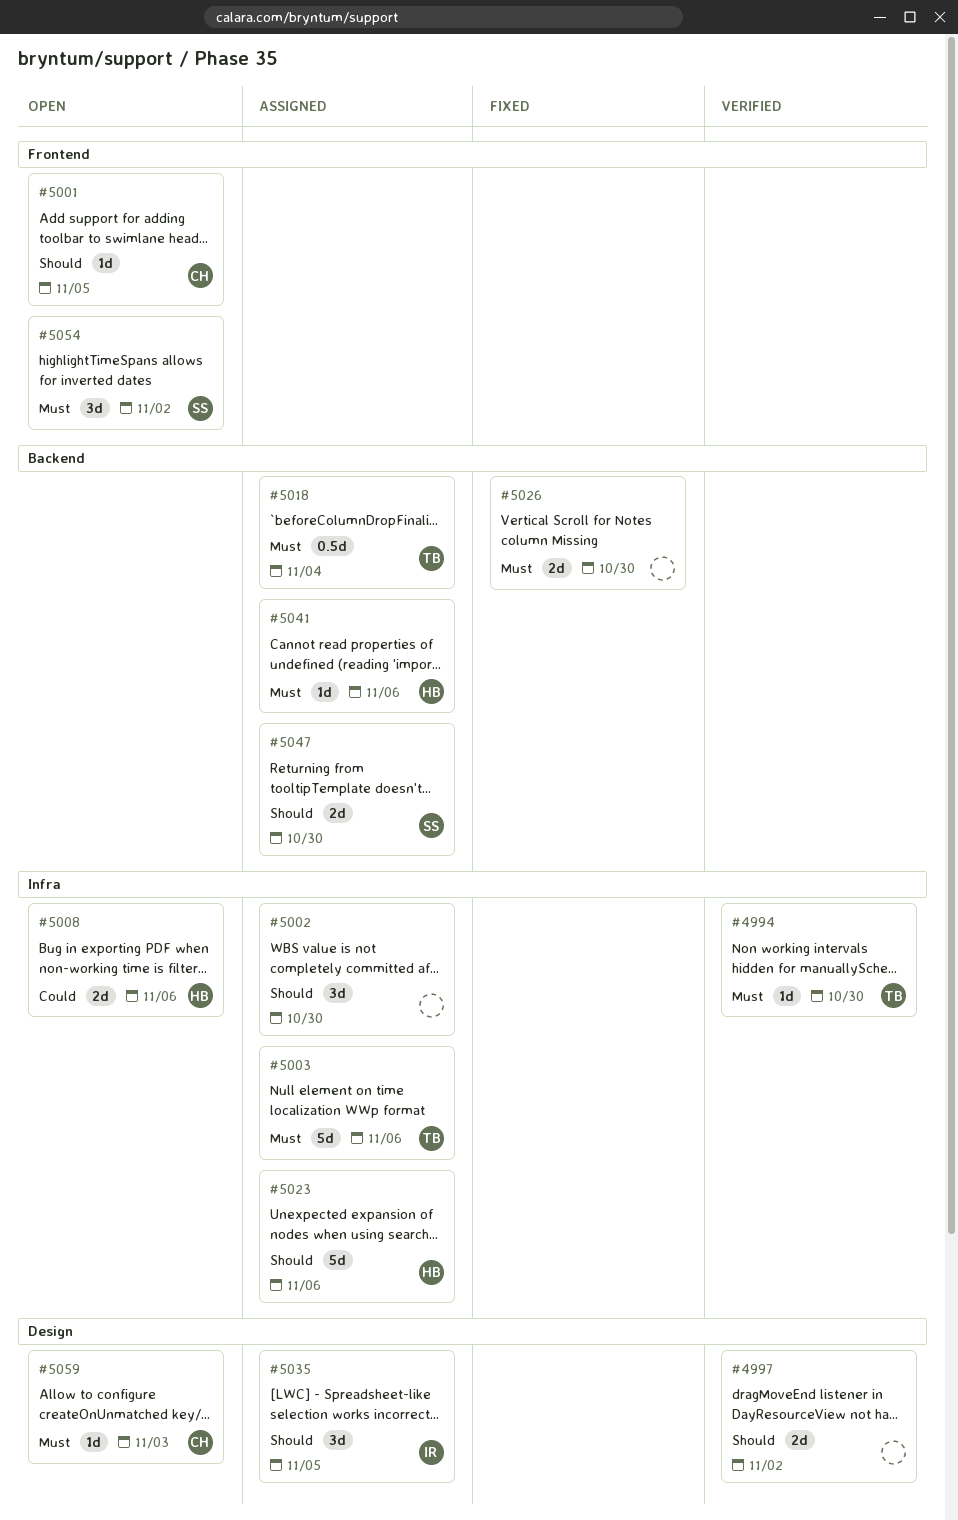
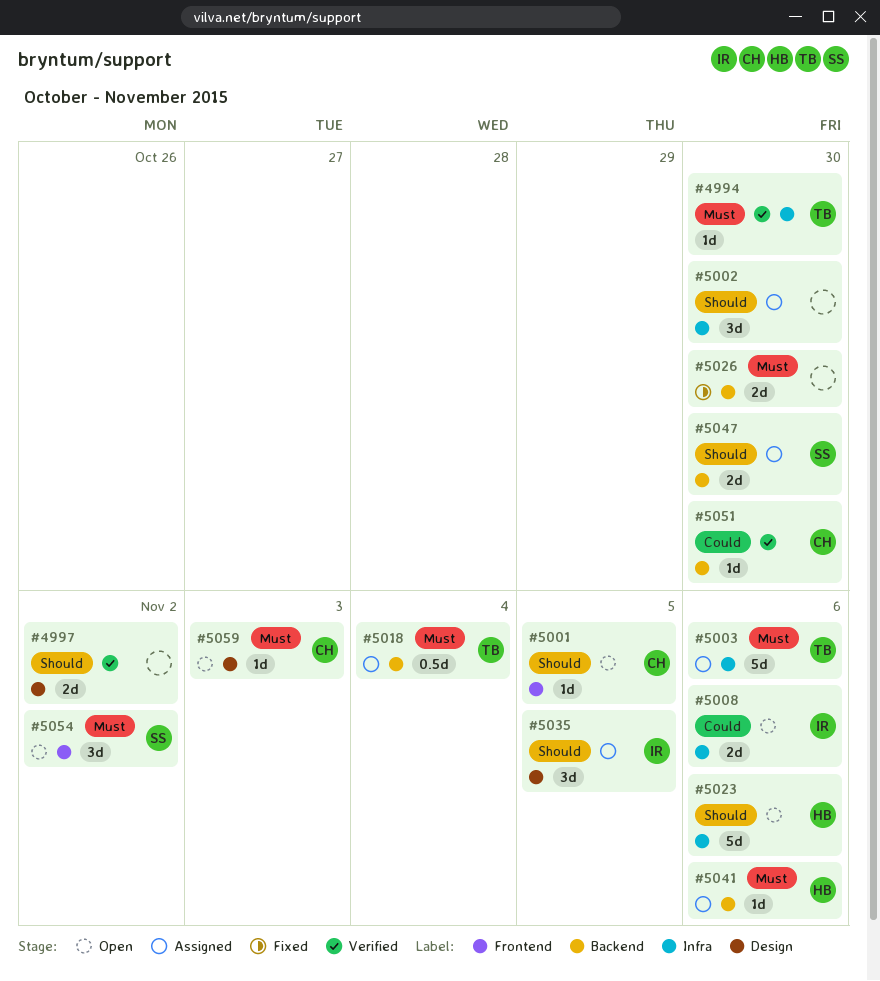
#5008, owner: HB -> IR
#5023, status: Assigned -> Open
#5051: none -> present

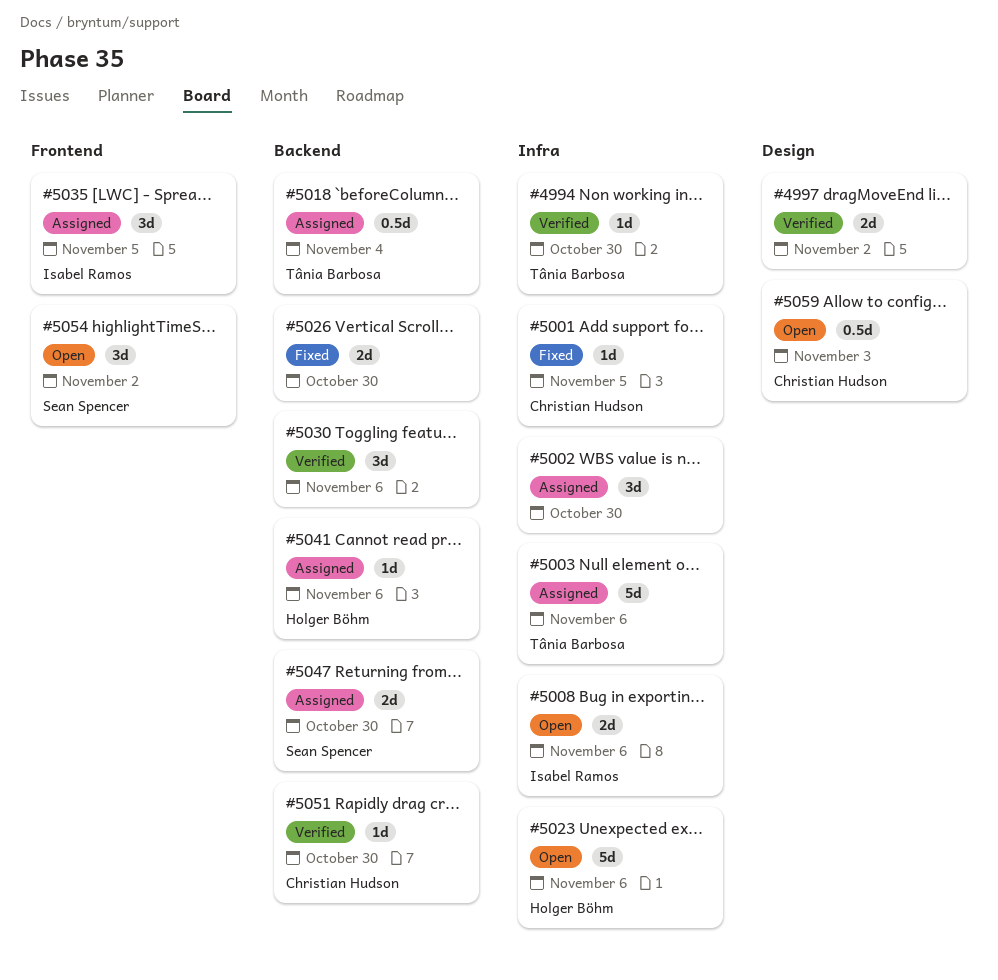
#5001, status: Open -> Fixed
#5001, label: Frontend -> Infra
#5030: none -> present
#5035, label: Design -> Frontend
#5059, estimate: 1d -> 0.5d

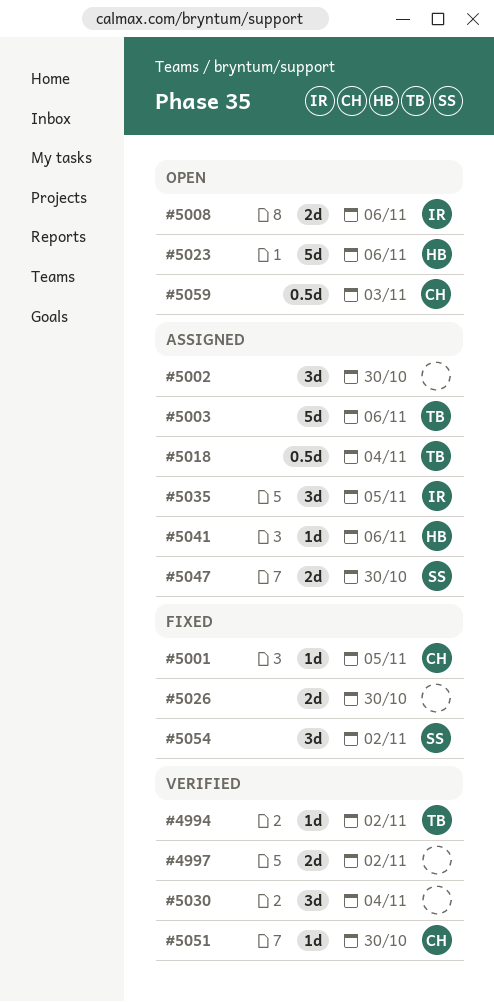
#4994, due: Oct 30 -> Nov 2
#5030, due: Nov 6 -> Nov 4
#5054, status: Open -> Fixed

